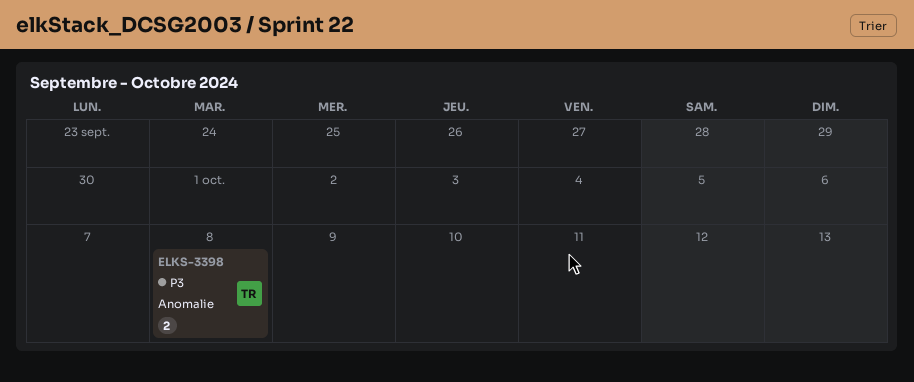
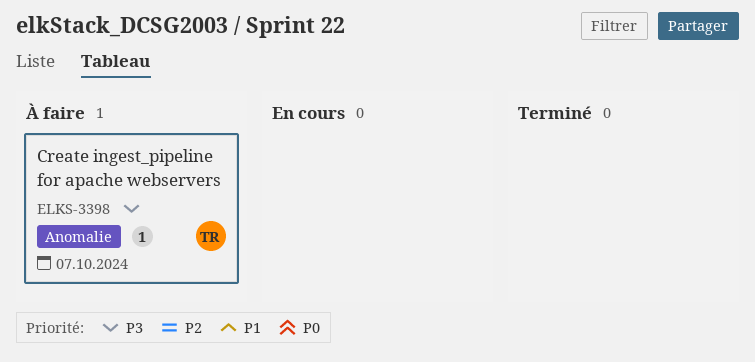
ELKS-3398, estimate: 2 -> 1
ELKS-3398, due: Oct 8 -> Oct 7

